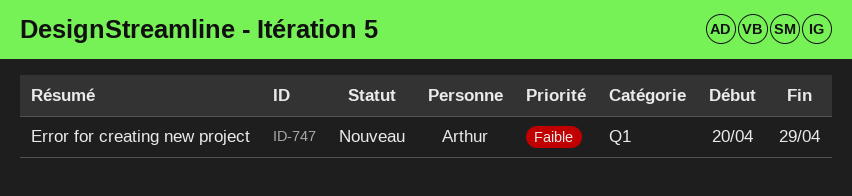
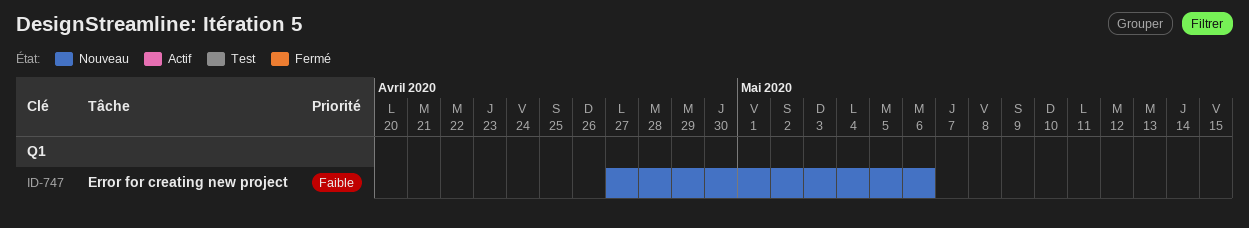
ID-747, start: Apr 20 -> Apr 27
ID-747, due: Apr 29 -> May 6

